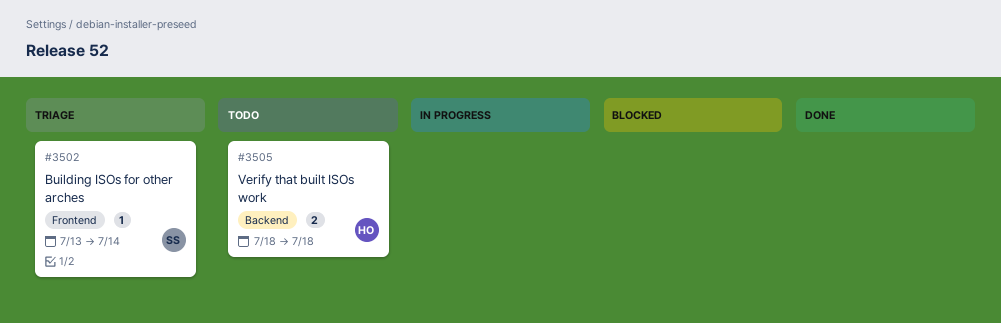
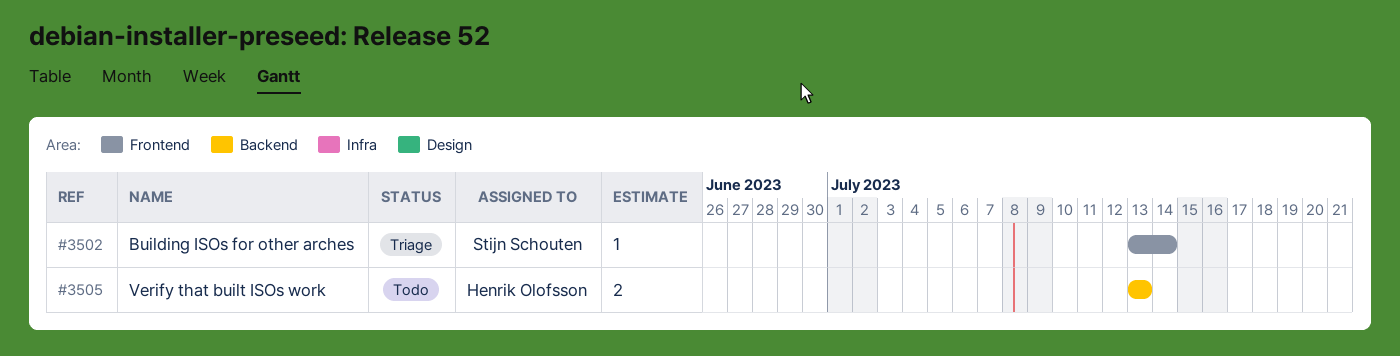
#3505, start: Jul 18 -> Jul 13
#3505, due: Jul 18 -> Jul 13

